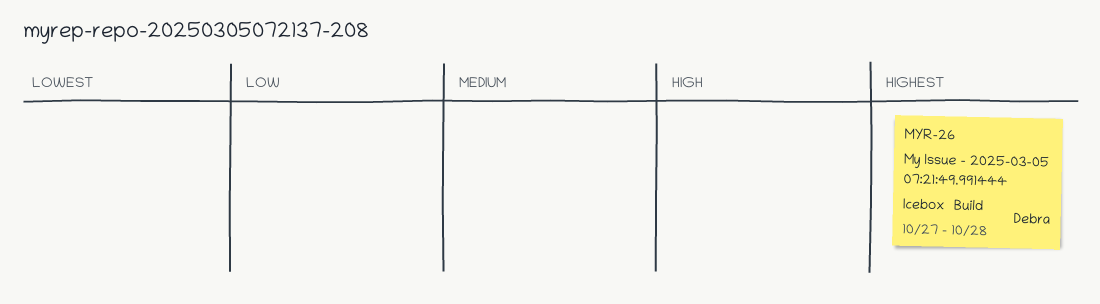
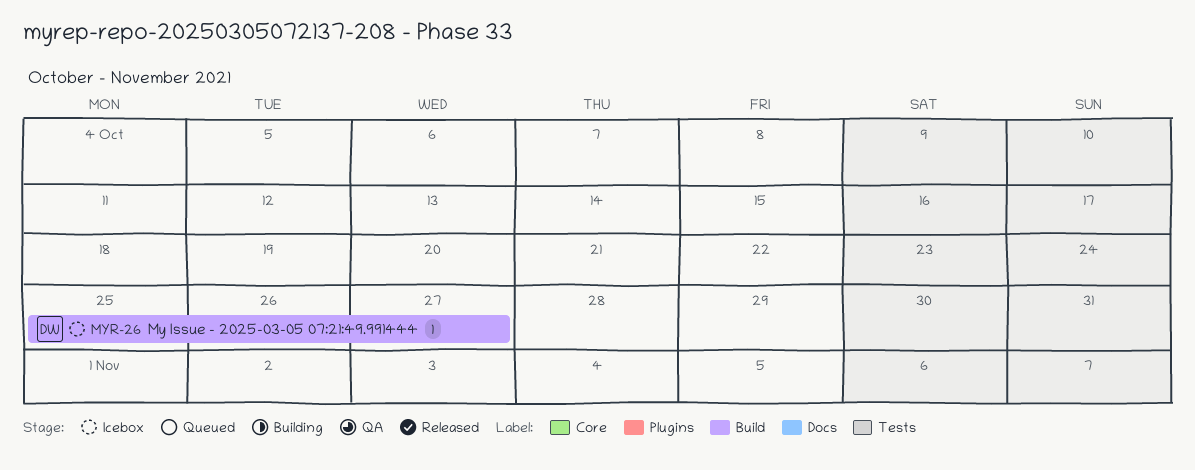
MYR-26, start: Oct 27 -> Oct 25
MYR-26, due: Oct 28 -> Oct 27

